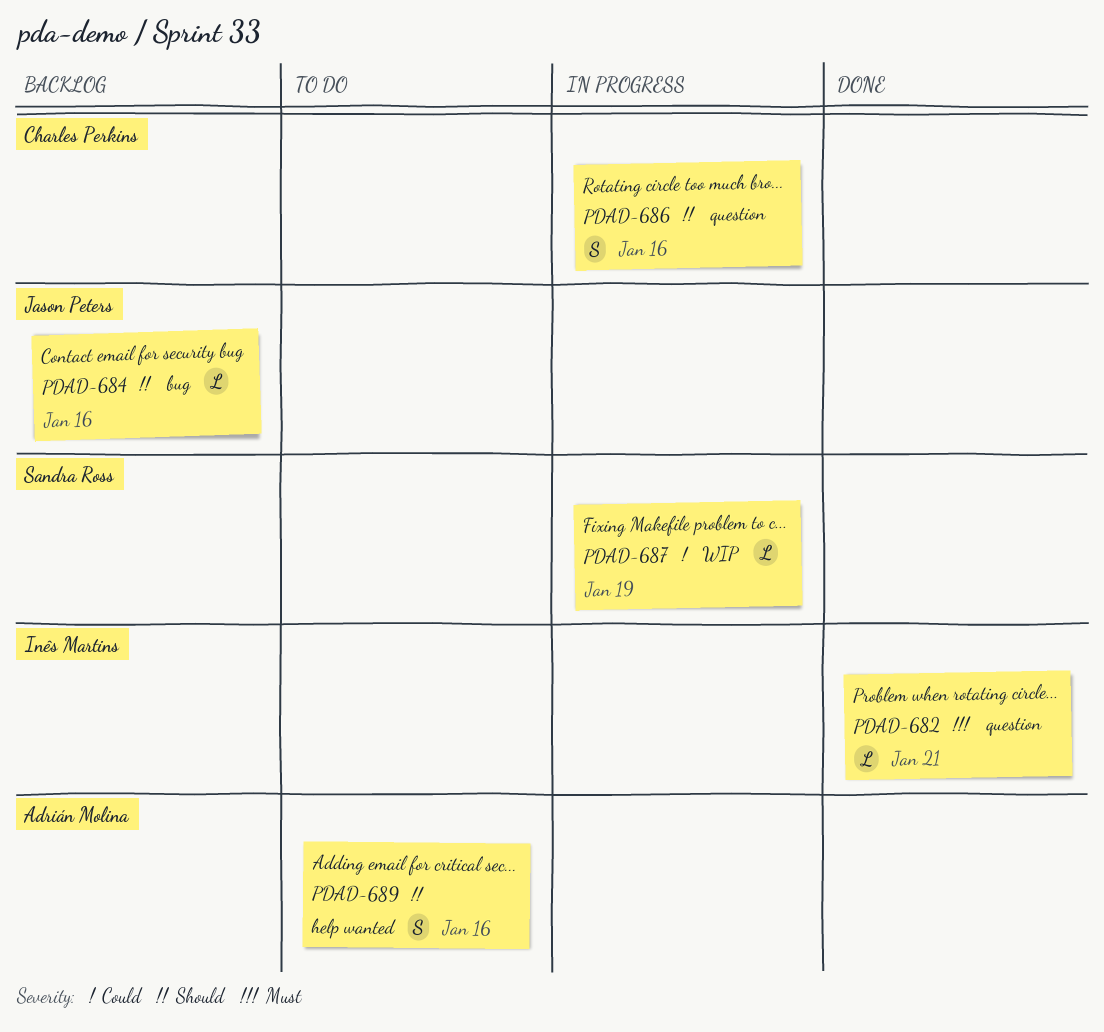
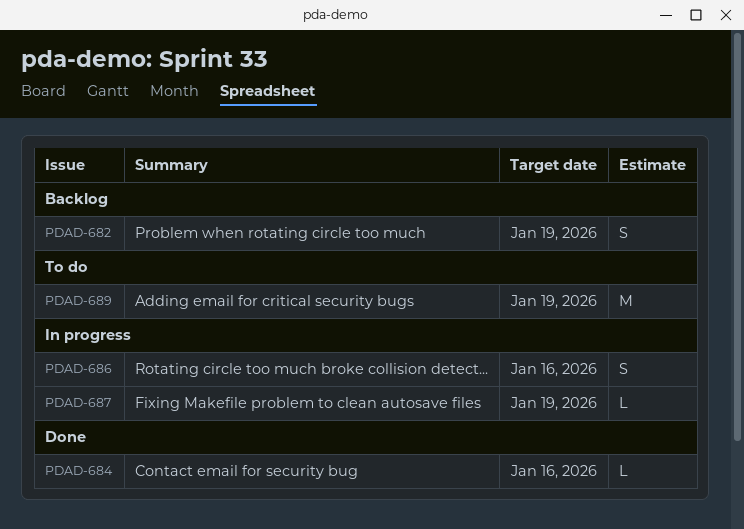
PDAD-682, status: Done -> Backlog
PDAD-682, estimate: L -> S
PDAD-682, due: Jan 21 -> Jan 19
PDAD-684, status: Backlog -> Done
PDAD-689, estimate: S -> M
PDAD-689, due: Jan 16 -> Jan 19

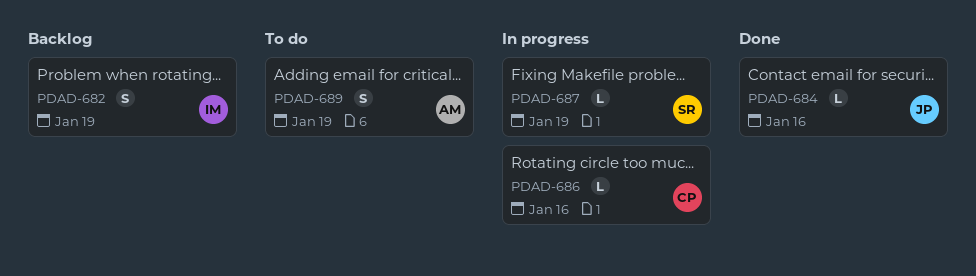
PDAD-686, estimate: S -> L
PDAD-689, estimate: M -> S

